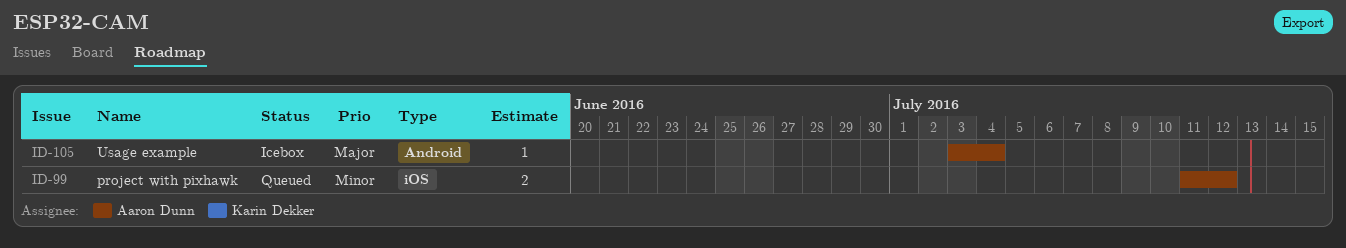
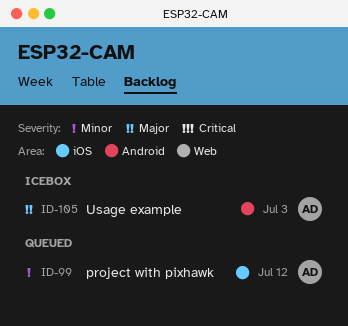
ID-105, due: Jul 4 -> Jul 3

